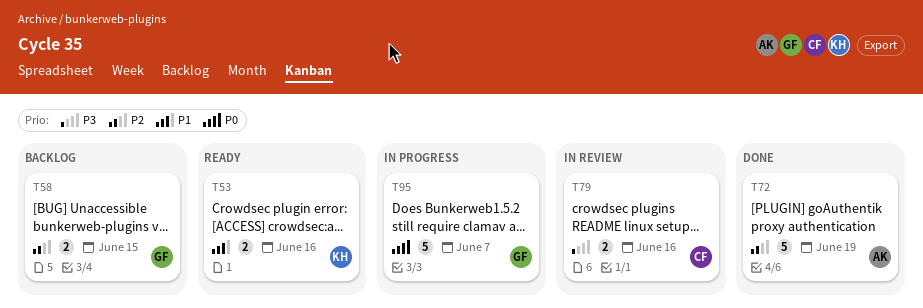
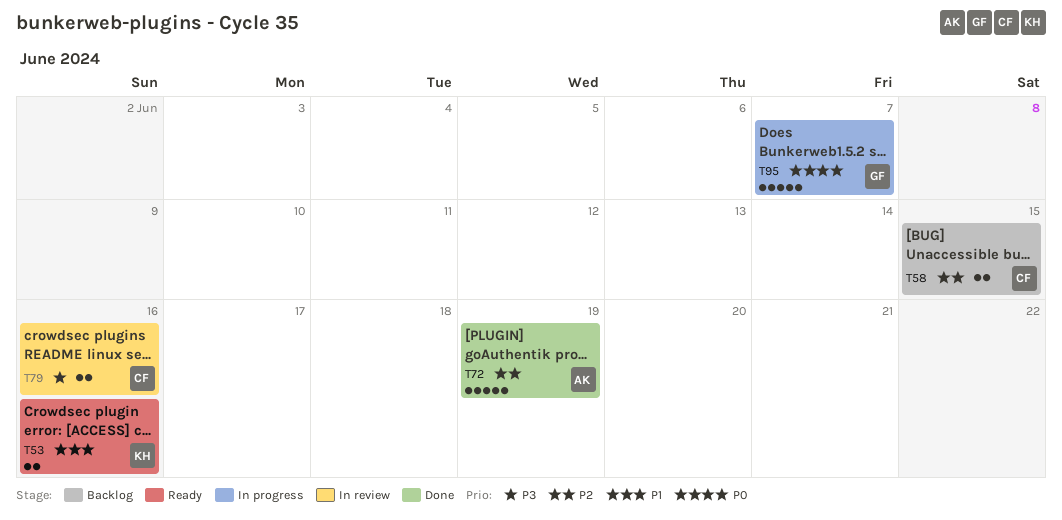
T58, owner: GF -> CF

